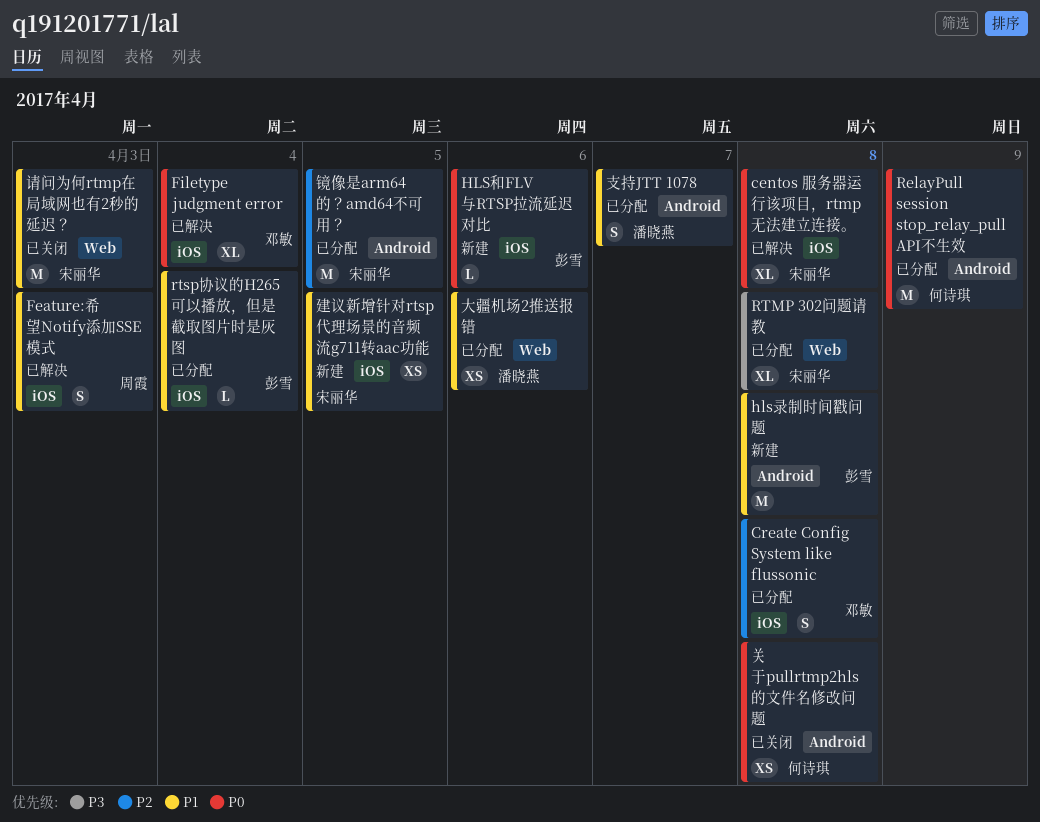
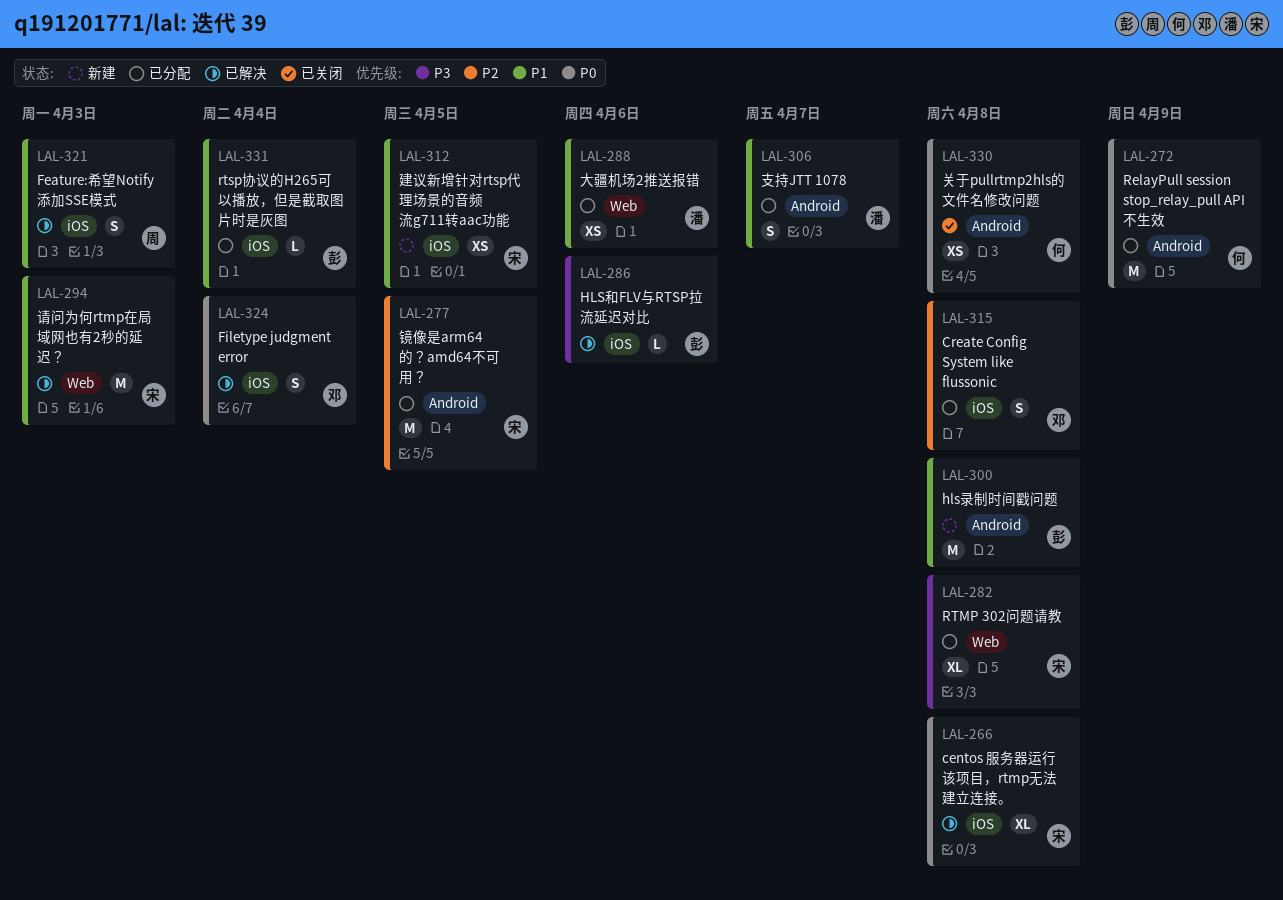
Filetype judgment error, estimate: XL -> S
HLS和FLV与RTSP拉流延迟对比, status: 新建 -> 已解决
HLS和FLV与RTSP拉流延迟对比, priority: P0 -> P3
请问为何rtmp在局域网也有2秒的延迟？, status: 已关闭 -> 已解决

